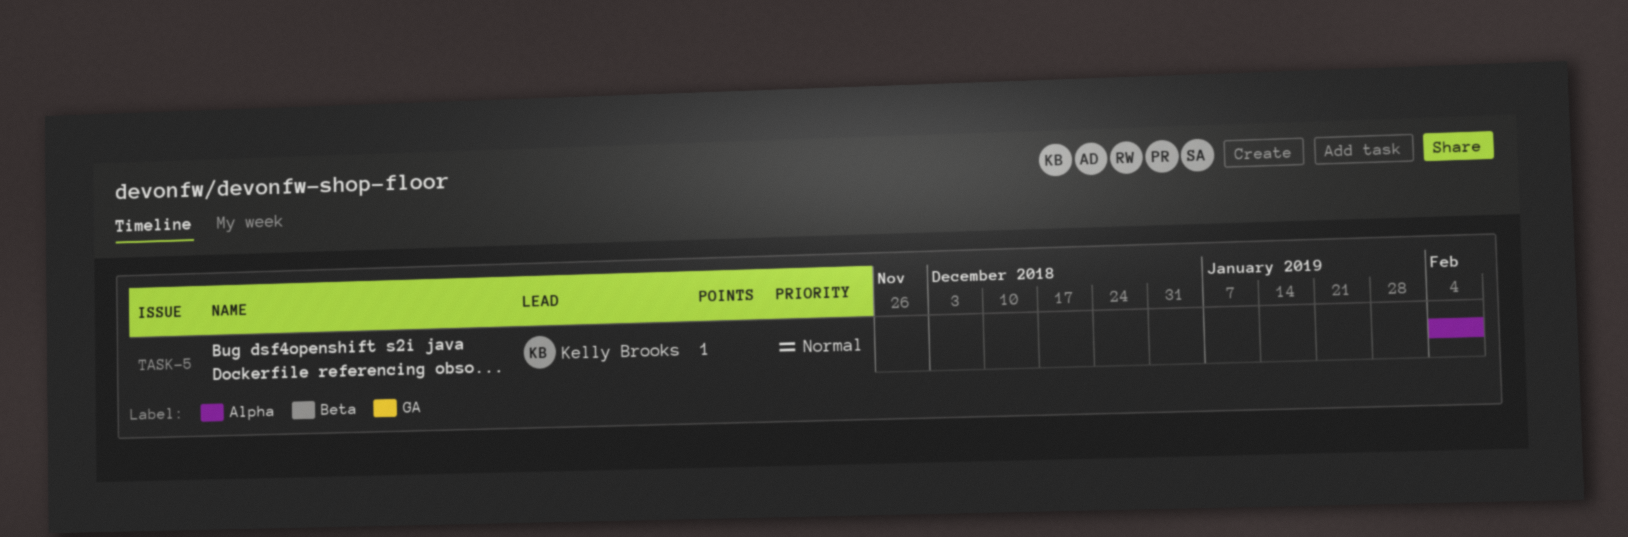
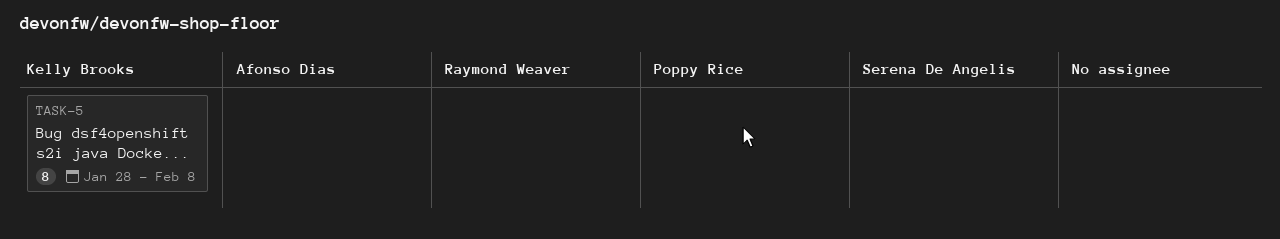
TASK-5, estimate: 1 -> 8
TASK-5, start: Feb 4 -> Jan 28

